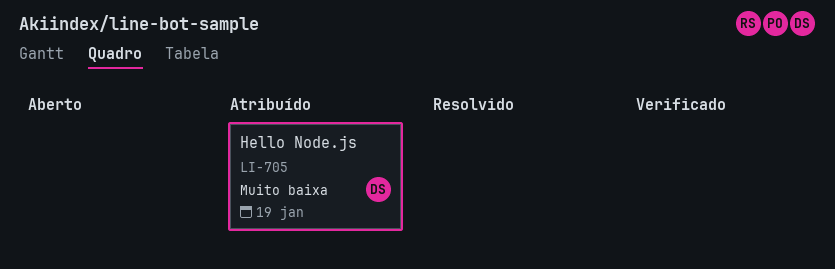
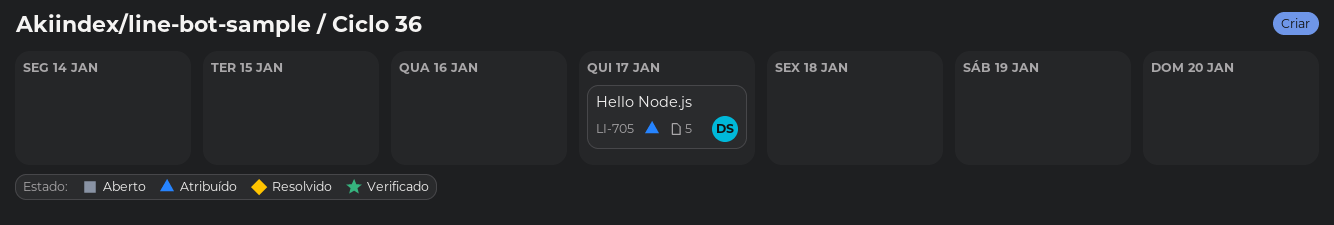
LI-705, due: Jan 19 -> Jan 17

